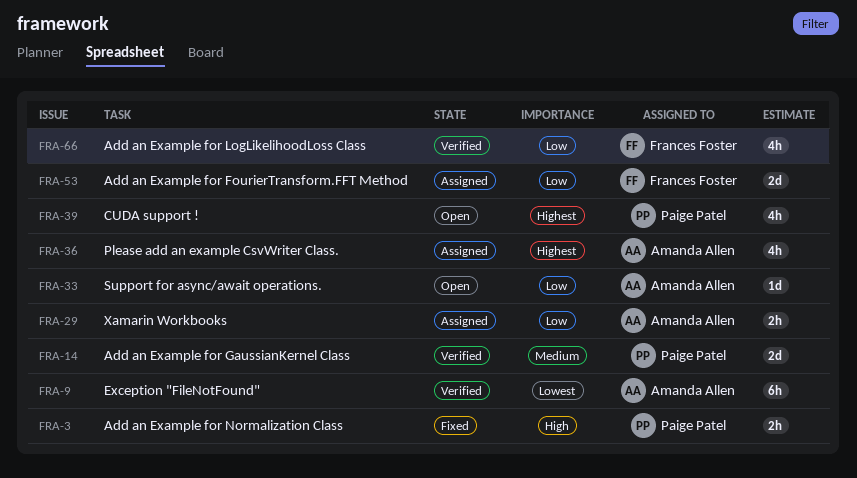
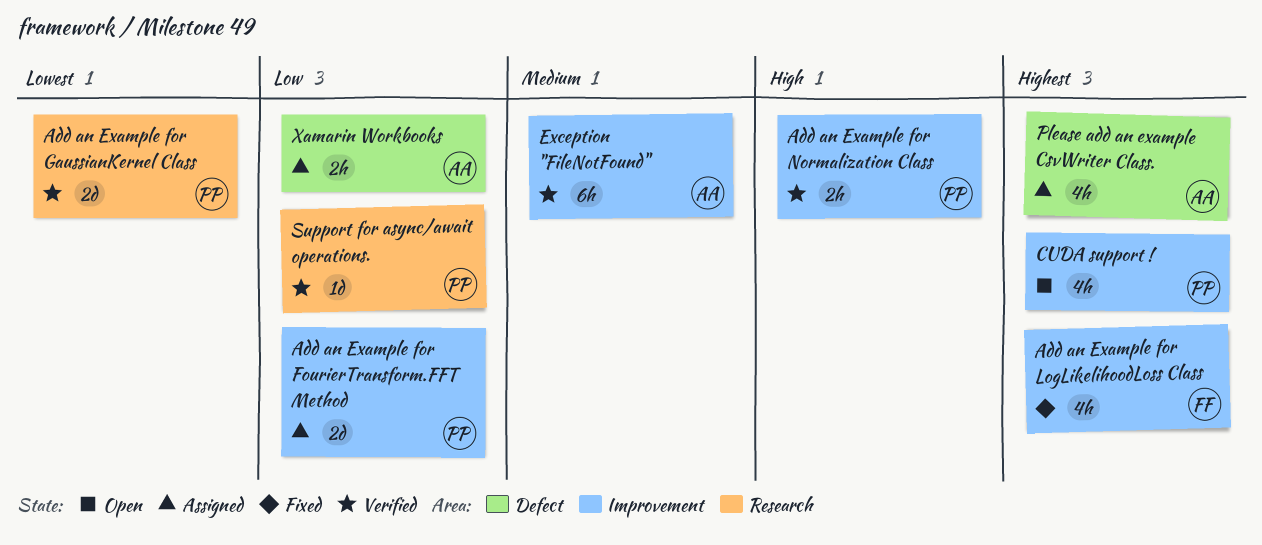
Add an Example for FourierTransform.FFT Method, owner: Frances Foster -> Paige Patel
Add an Example for GaussianKernel Class, priority: Medium -> Lowest
Add an Example for LogLikelihoodLoss Class, status: Verified -> Fixed
Add an Example for LogLikelihoodLoss Class, priority: Low -> Highest
Add an Example for Normalization Class, status: Fixed -> Verified
Exception "FileNotFound", priority: Lowest -> Medium
Support for async/await operations., status: Open -> Verified
Support for async/await operations., owner: Amanda Allen -> Paige Patel

